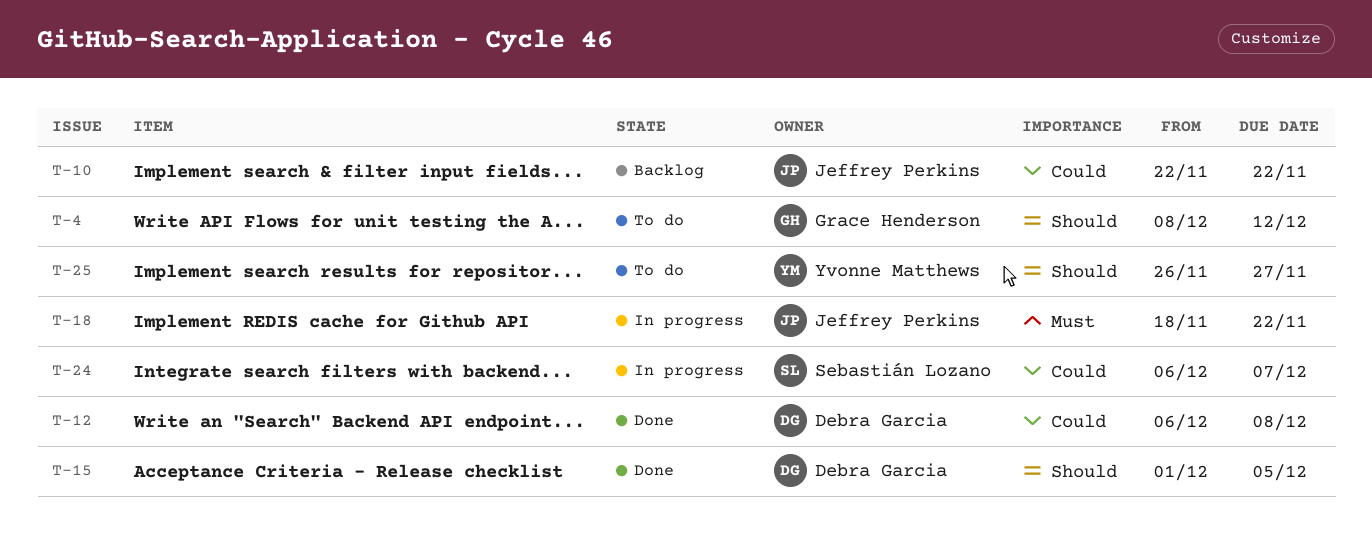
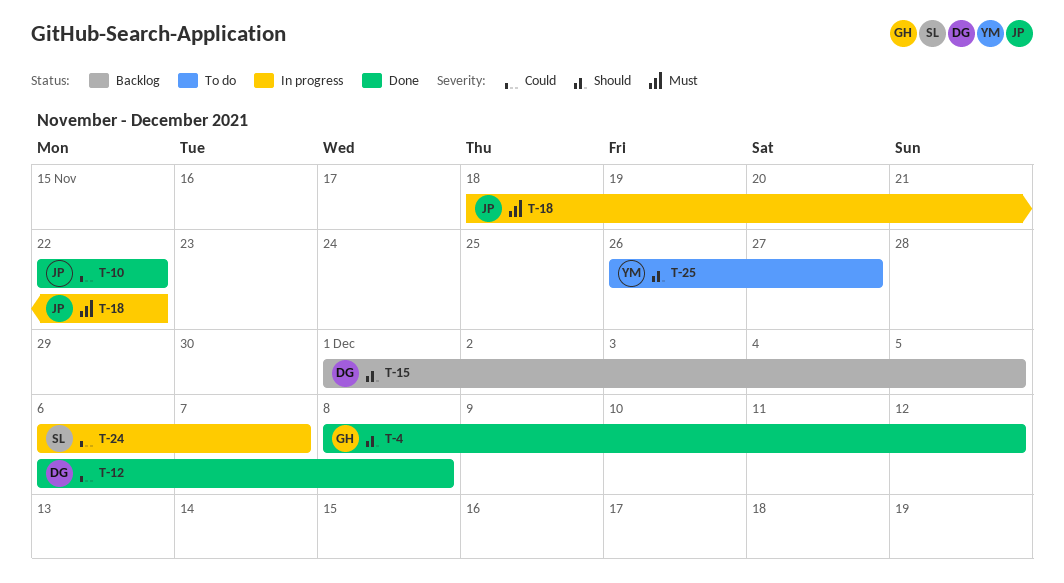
T-4, status: To do -> Done
T-10, status: Backlog -> Done
T-15, status: Done -> Backlog

